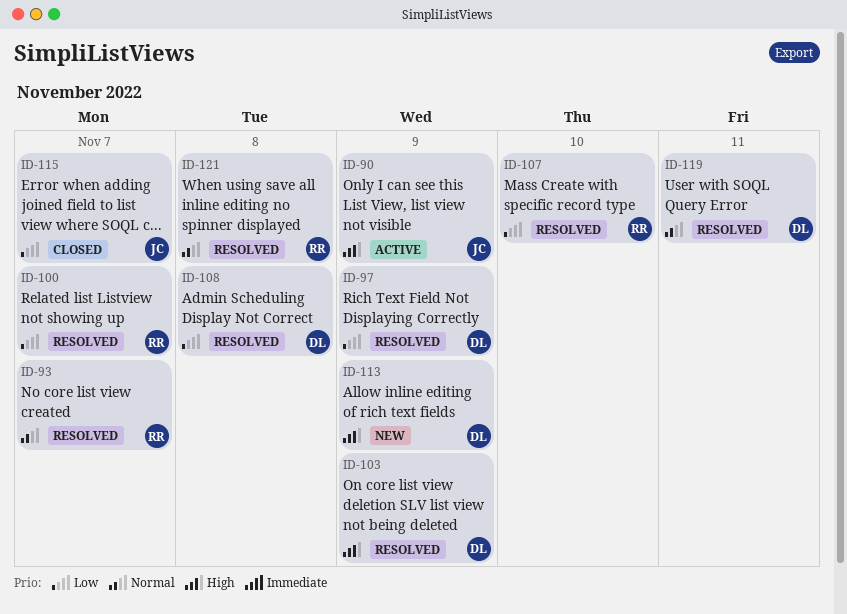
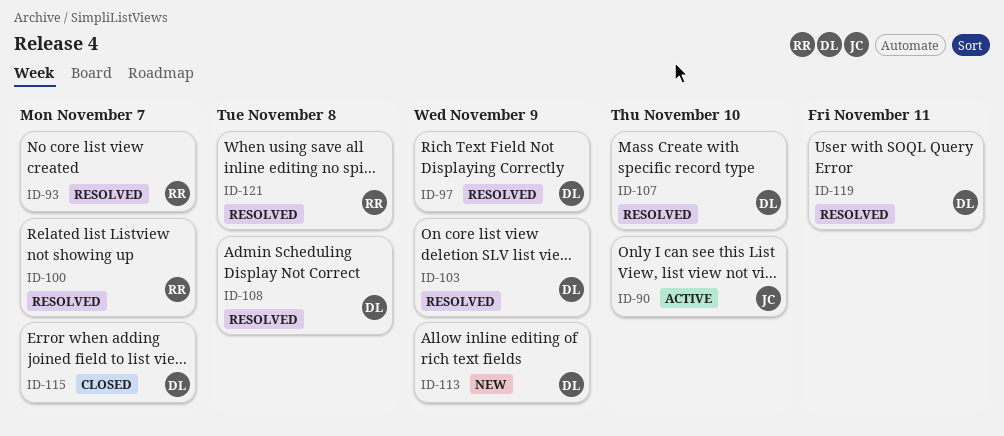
ID-90, due: Nov 9 -> Nov 10
ID-107, owner: RR -> DL
ID-115, owner: JC -> DL

